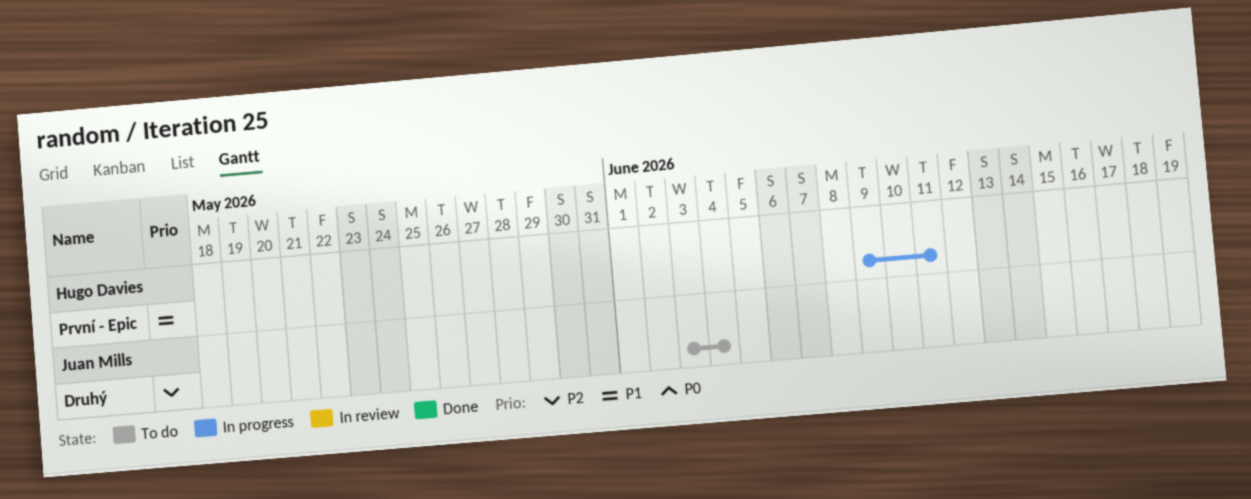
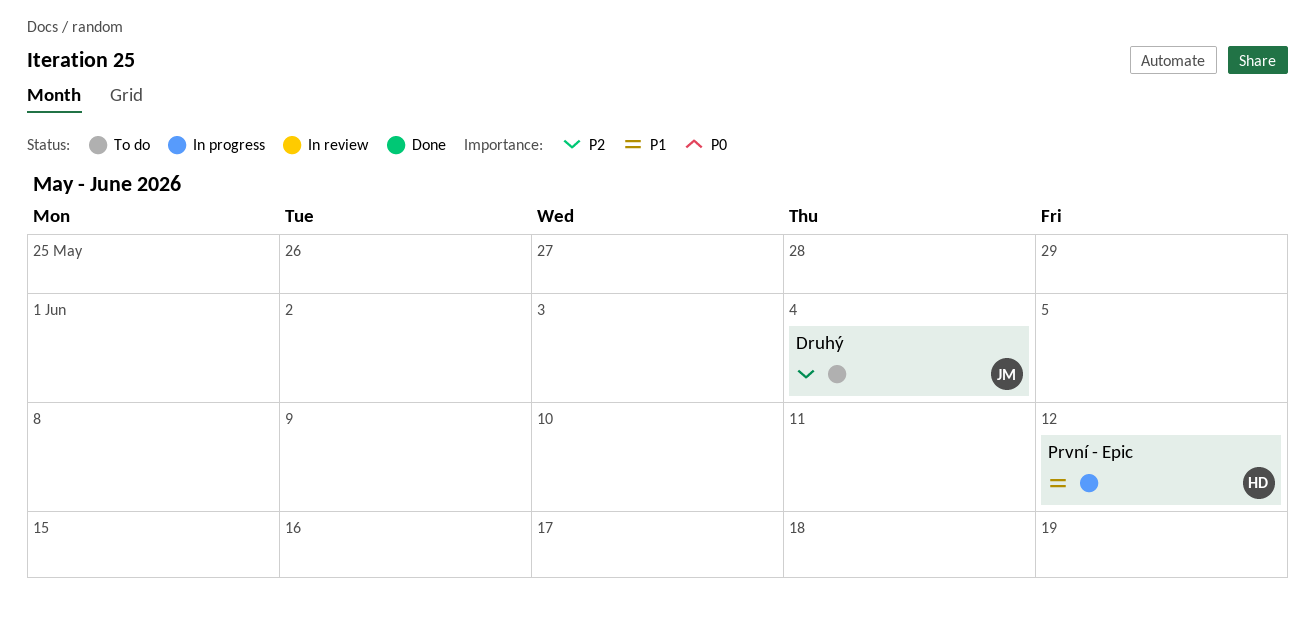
První - Epic, due: Jun 11 -> Jun 12

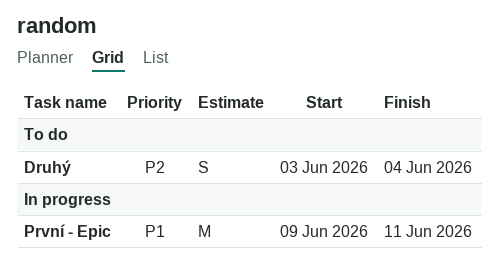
První - Epic, due: Jun 12 -> Jun 11

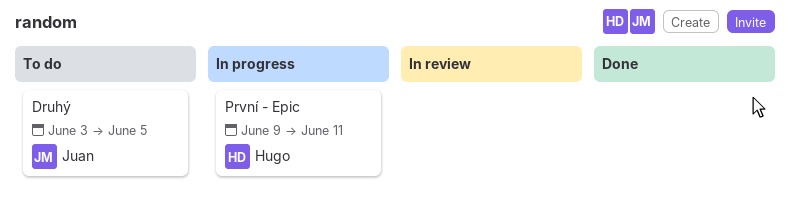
Druhý, due: Jun 4 -> Jun 5

